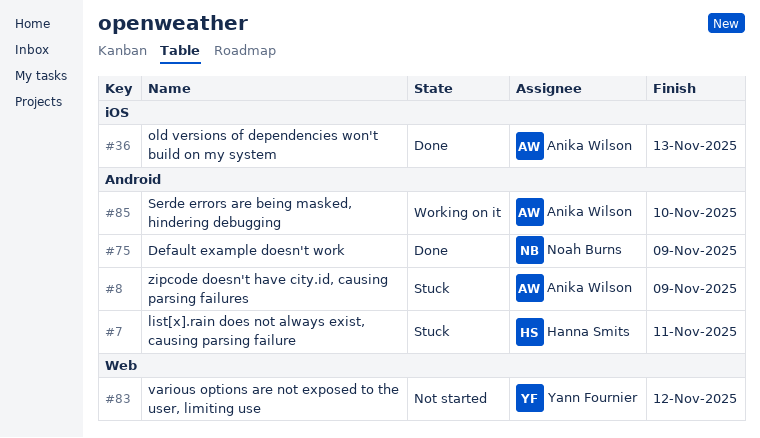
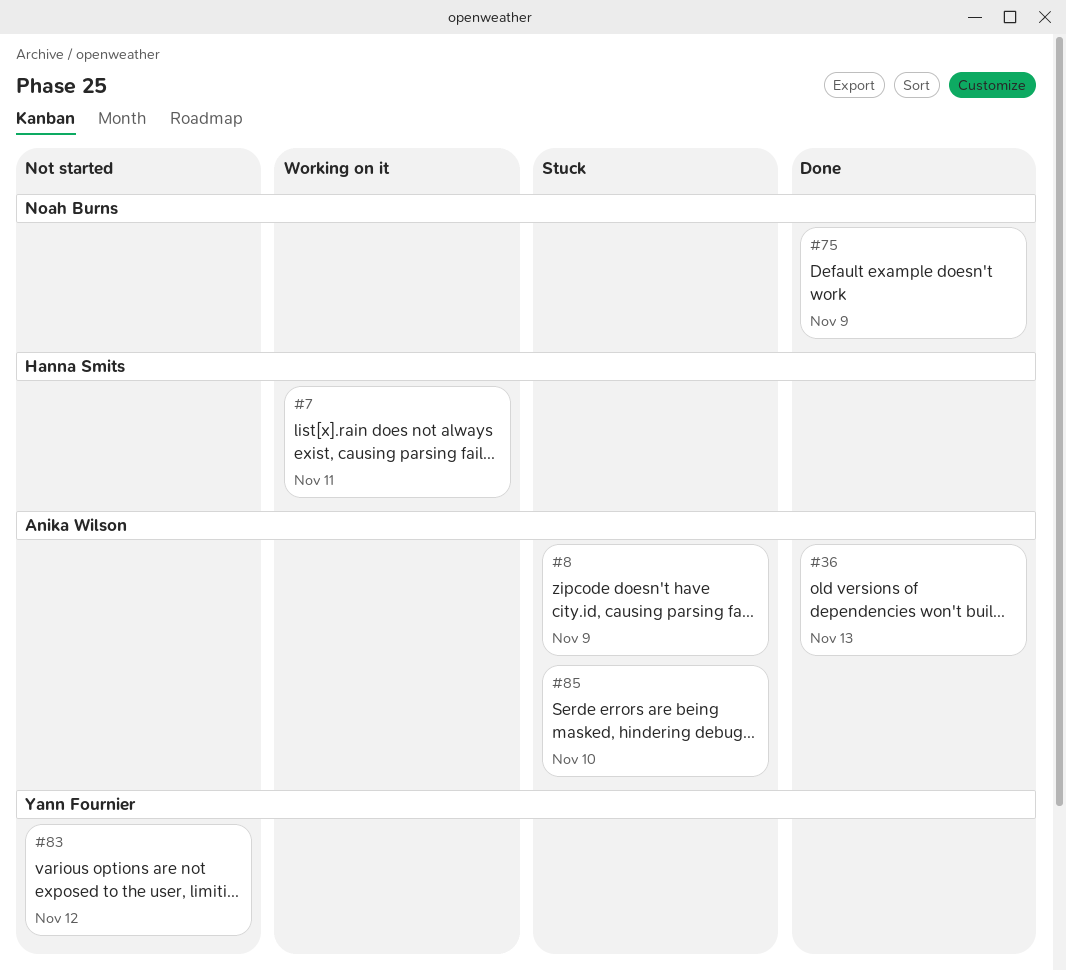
#7, status: Stuck -> Working on it
#85, status: Working on it -> Stuck

